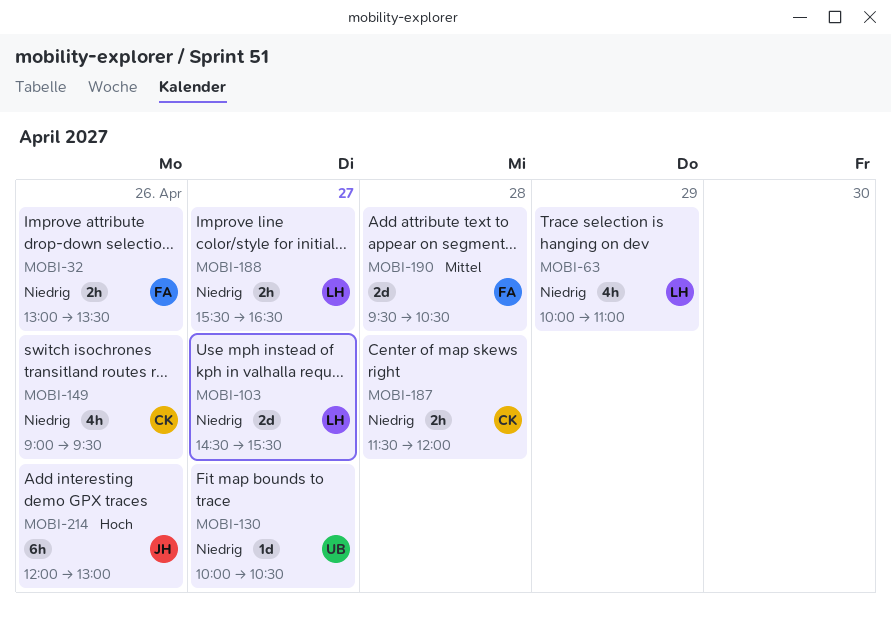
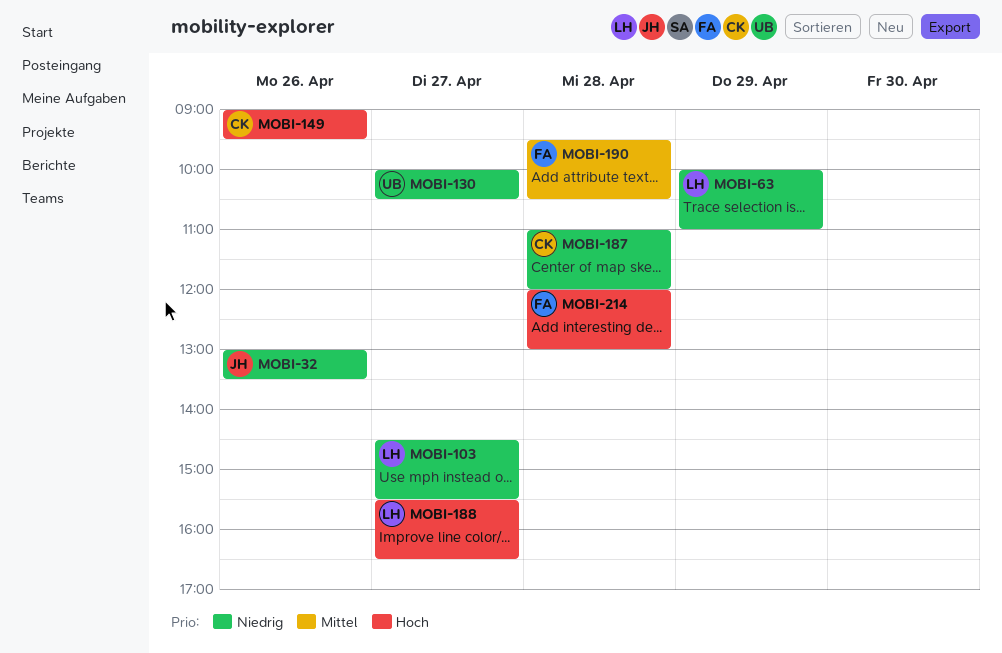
MOBI-32, owner: FA -> JH
MOBI-149, priority: Niedrig -> Hoch
MOBI-187, begins: 11:30 -> 11:00
MOBI-188, priority: Niedrig -> Hoch
MOBI-214, owner: JH -> FA
MOBI-214, day: Apr 26 -> Apr 28

